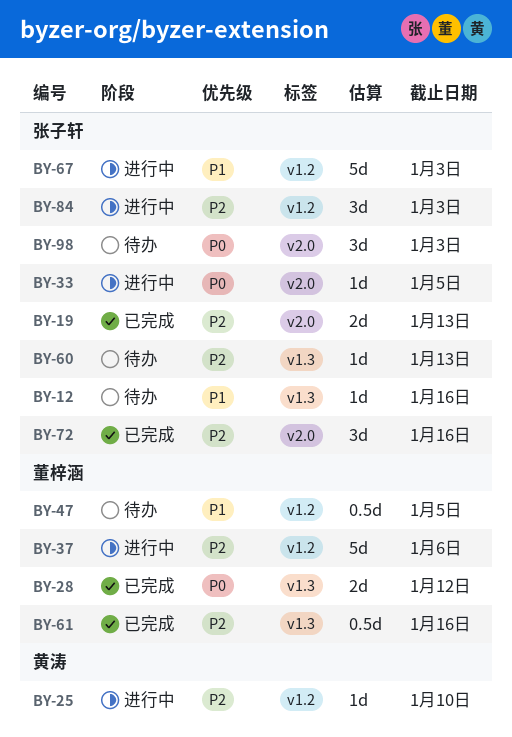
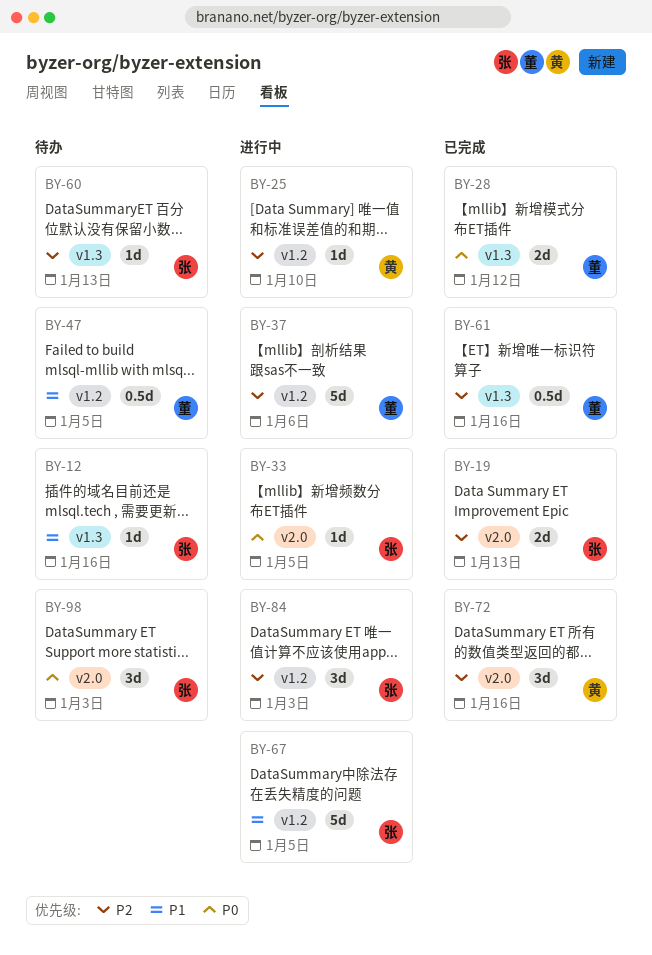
BY-67, due: Jan 3 -> Jan 5
BY-72, owner: 张子轩 -> 黄涛

